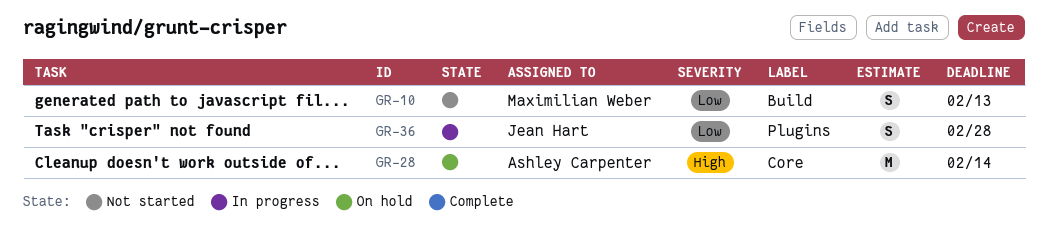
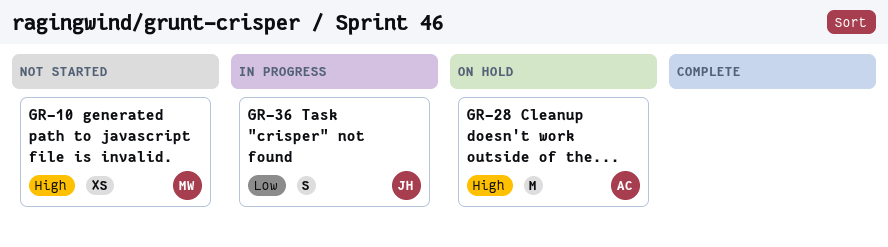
GR-10, priority: Low -> High
GR-10, estimate: S -> XS

